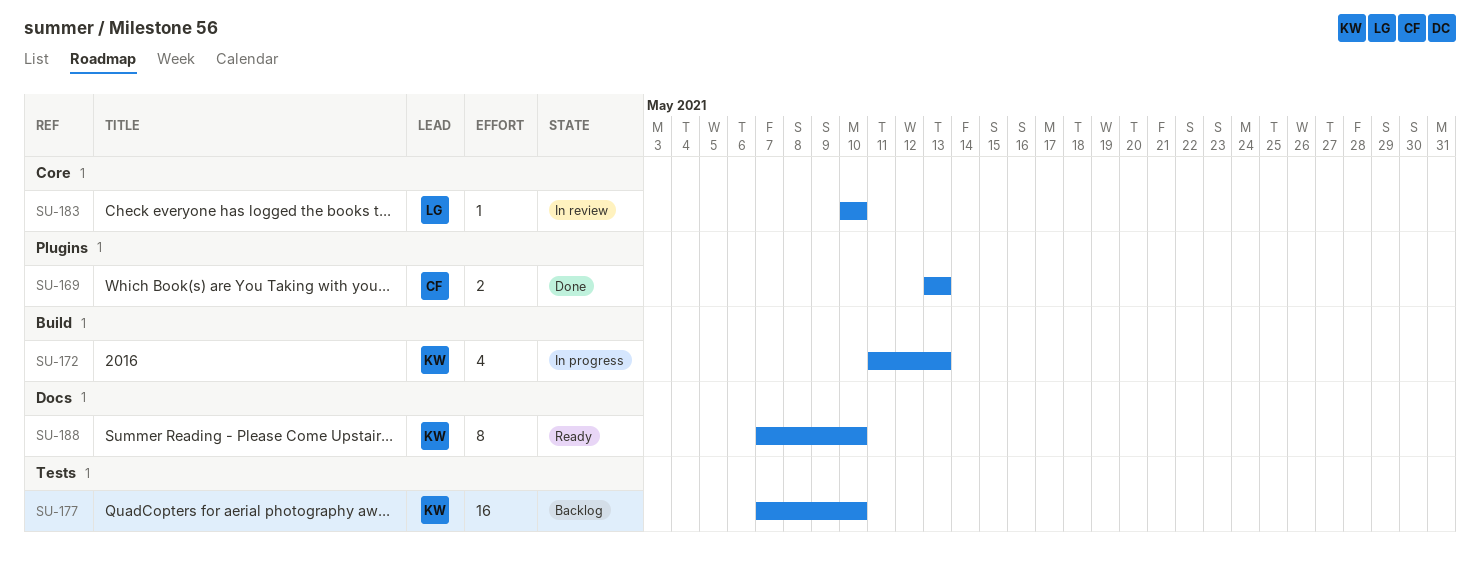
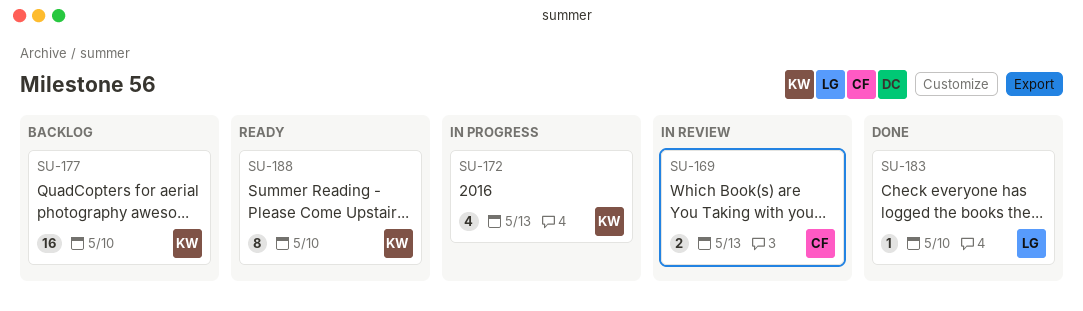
SU-169, status: Done -> In review
SU-183, status: In review -> Done

